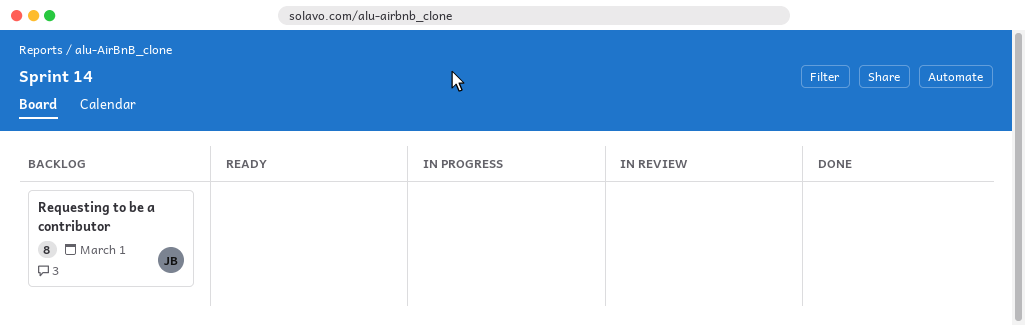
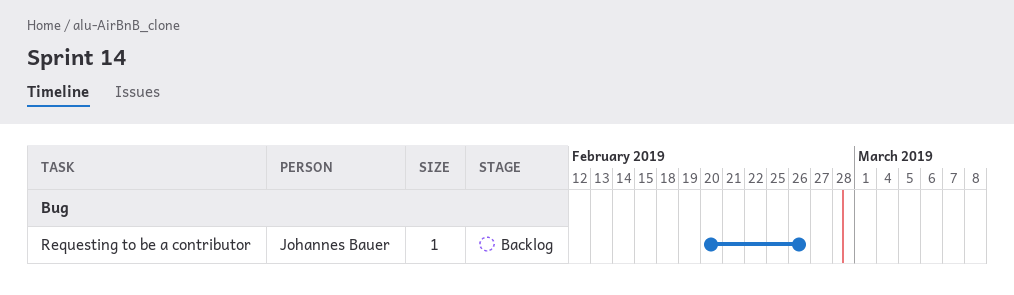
Requesting to be a contributor, estimate: 8 -> 1
Requesting to be a contributor, due: Mar 1 -> Feb 26

